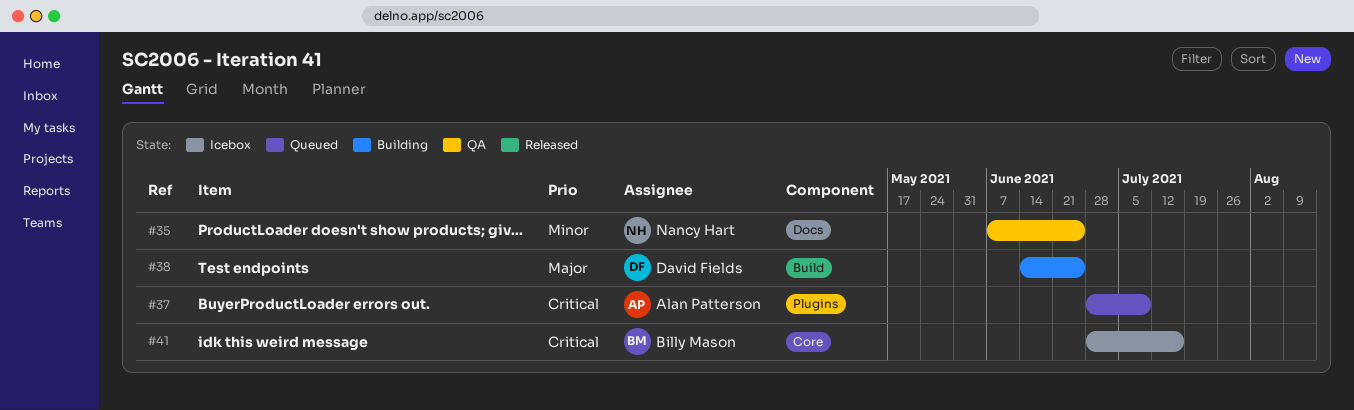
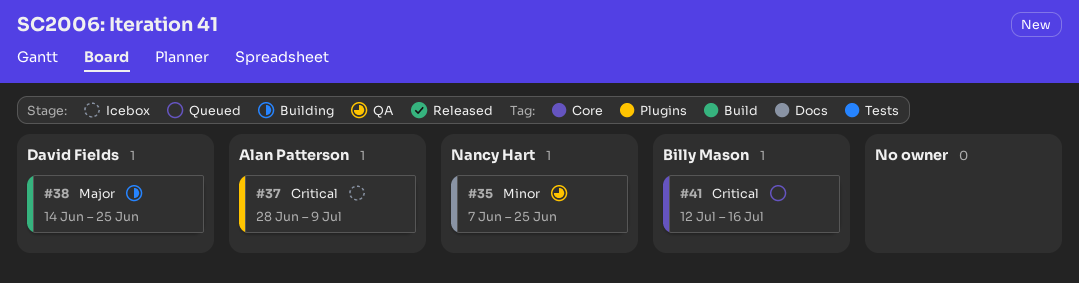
#37, status: Queued -> Icebox
#41, status: Icebox -> Queued
#41, start: Jun 28 -> Jul 12

